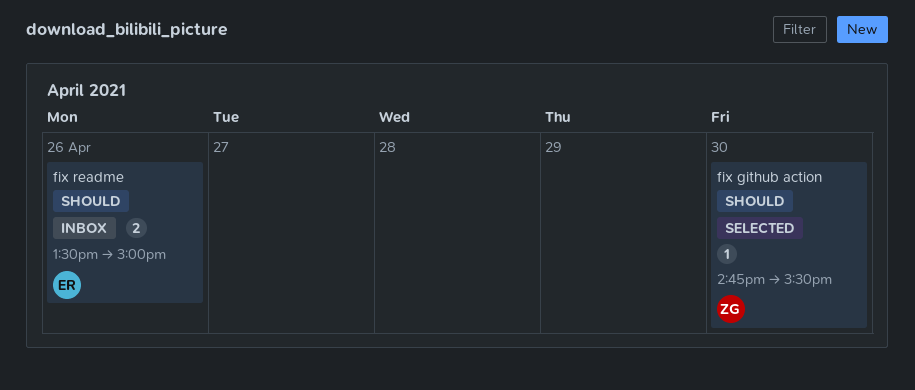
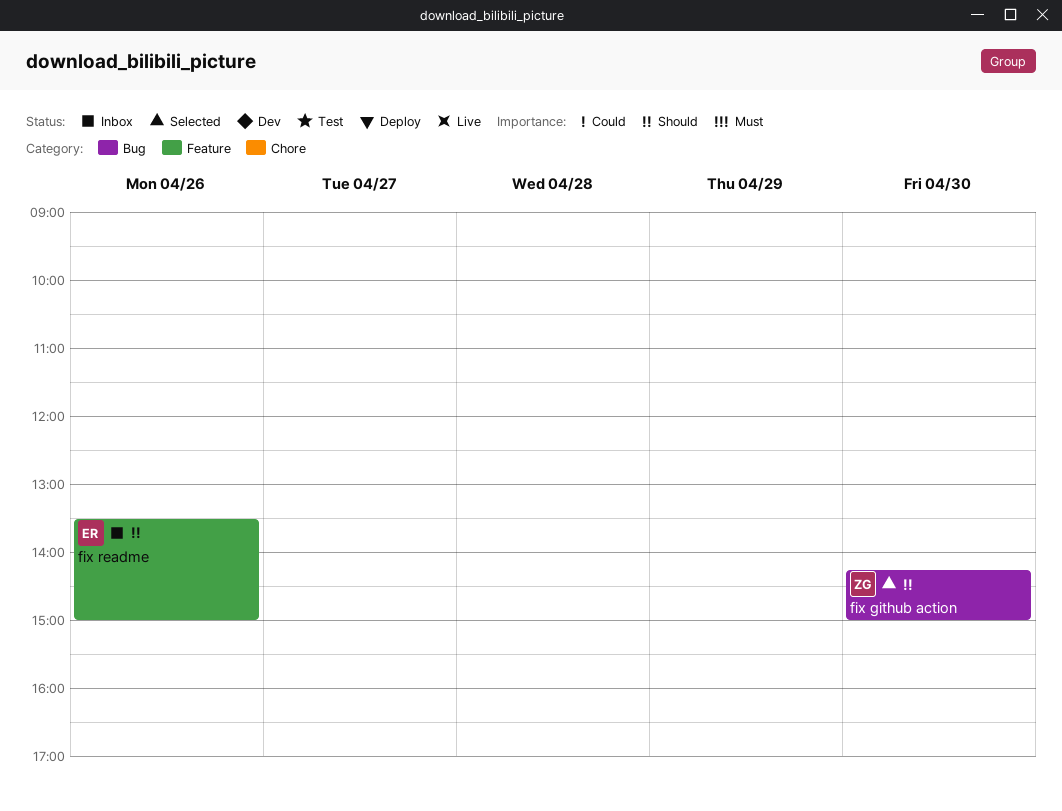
fix github action, begins: 14:45 -> 14:15
fix github action, ends: 15:30 -> 15:00

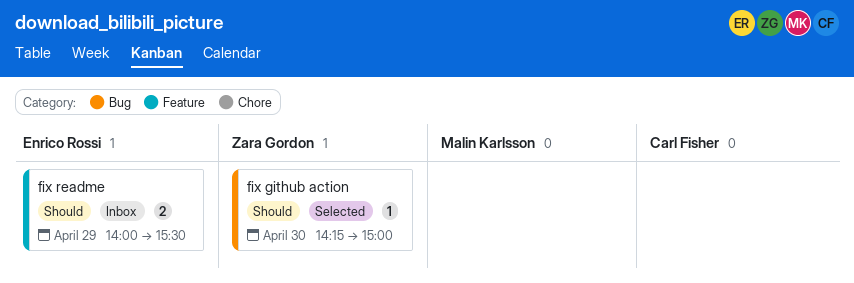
fix readme, day: Apr 26 -> Apr 29
fix readme, begins: 13:30 -> 14:00
fix readme, ends: 15:00 -> 15:30

